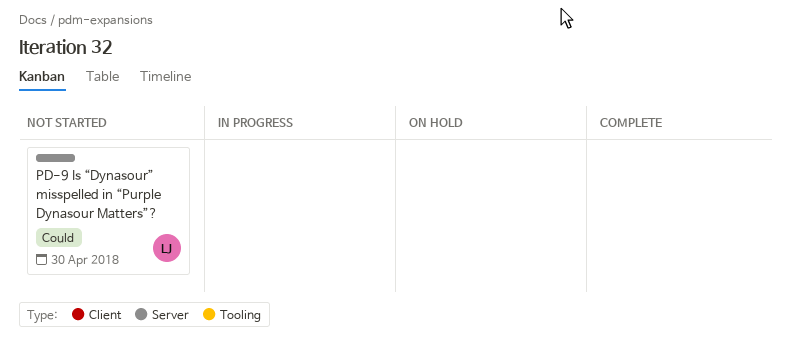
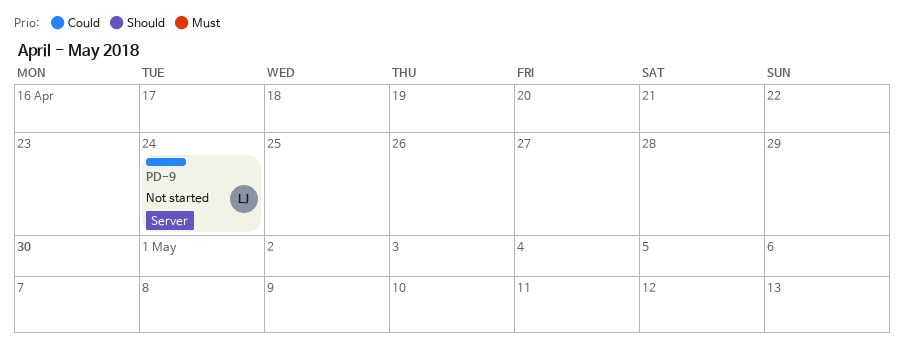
PD-9, due: Apr 30 -> Apr 24

